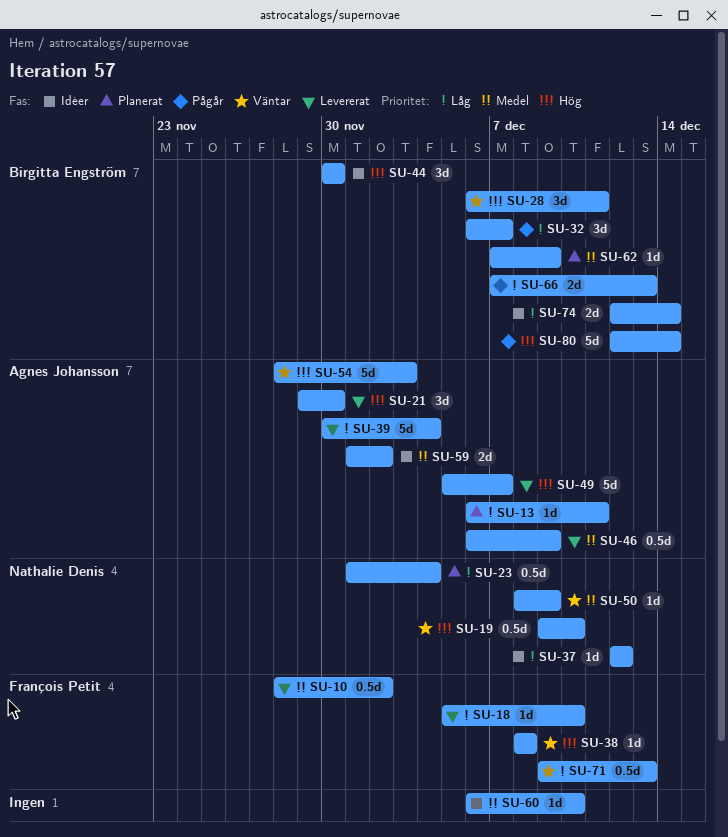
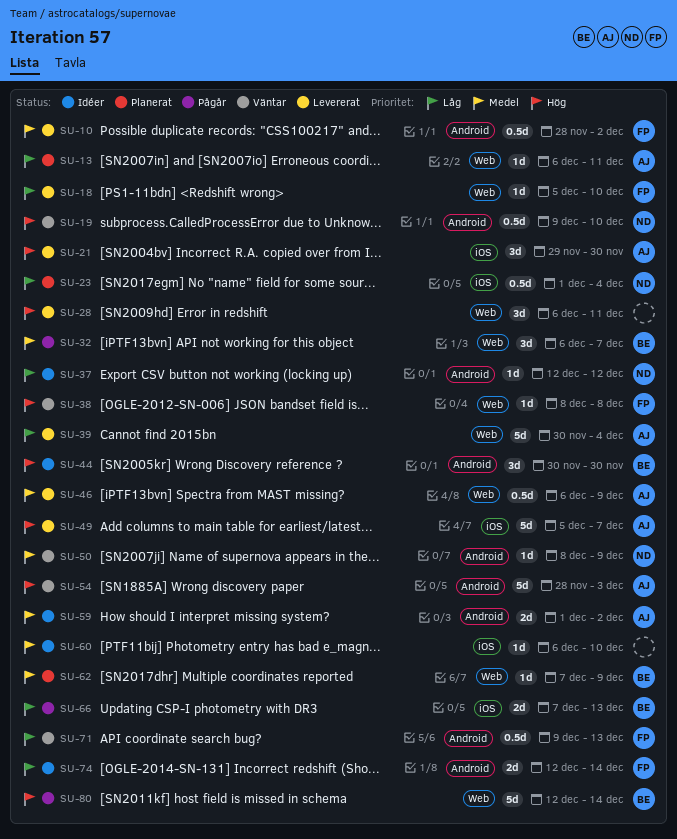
SU-28, status: Väntar -> Levererat
SU-28, owner: Birgitta Engström -> none
SU-32, priority: Låg -> Medel
SU-74, owner: Birgitta Engström -> François Petit

